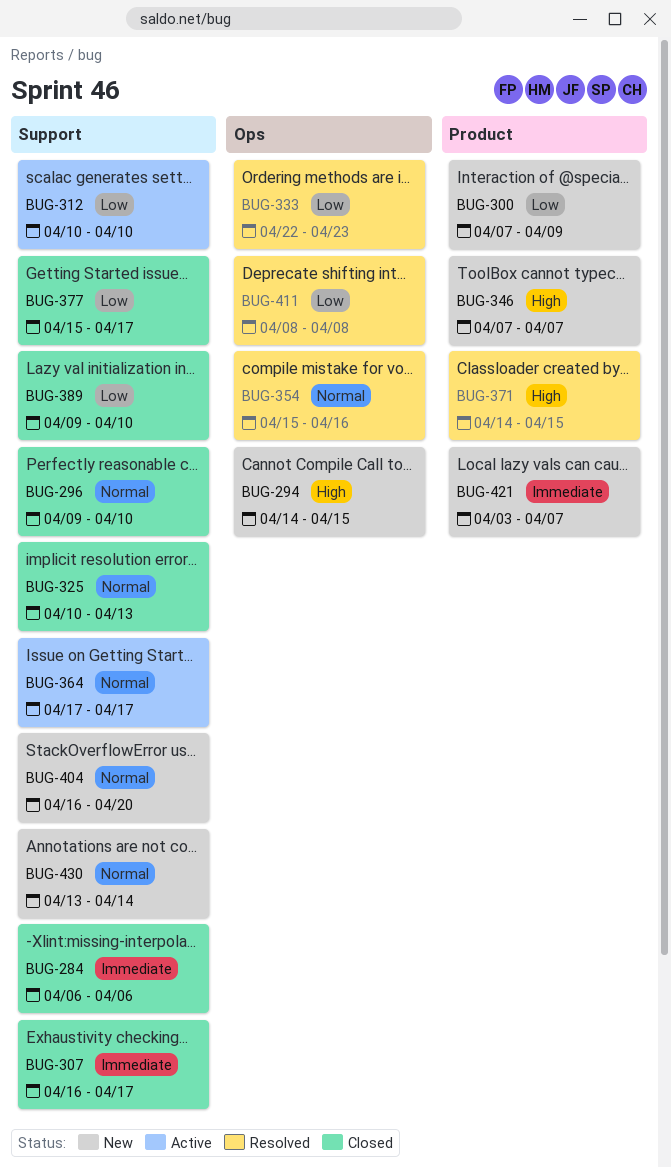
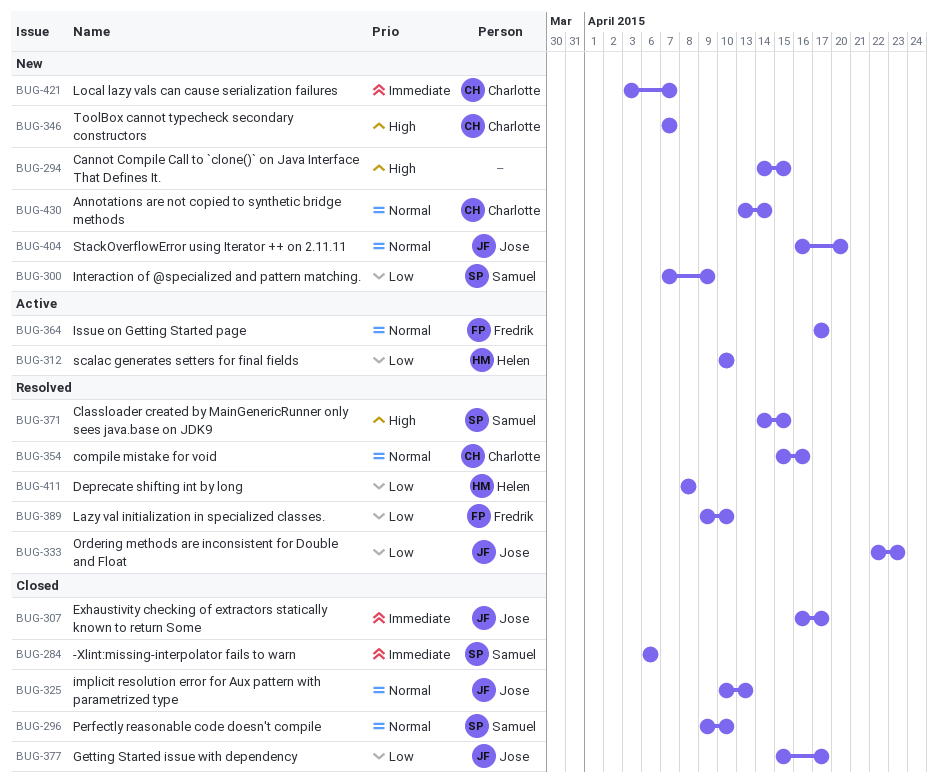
BUG-389, status: Closed -> Resolved

